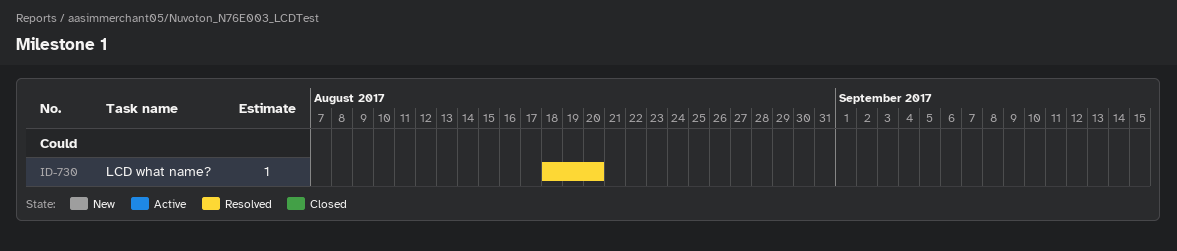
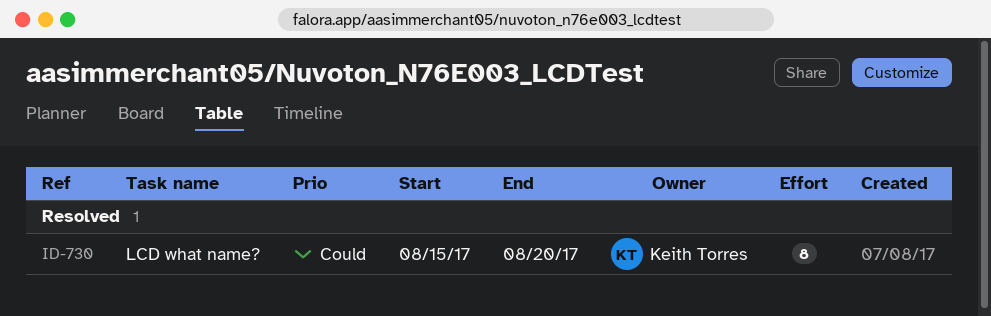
ID-730, estimate: 1 -> 8
ID-730, start: Aug 18 -> Aug 15

